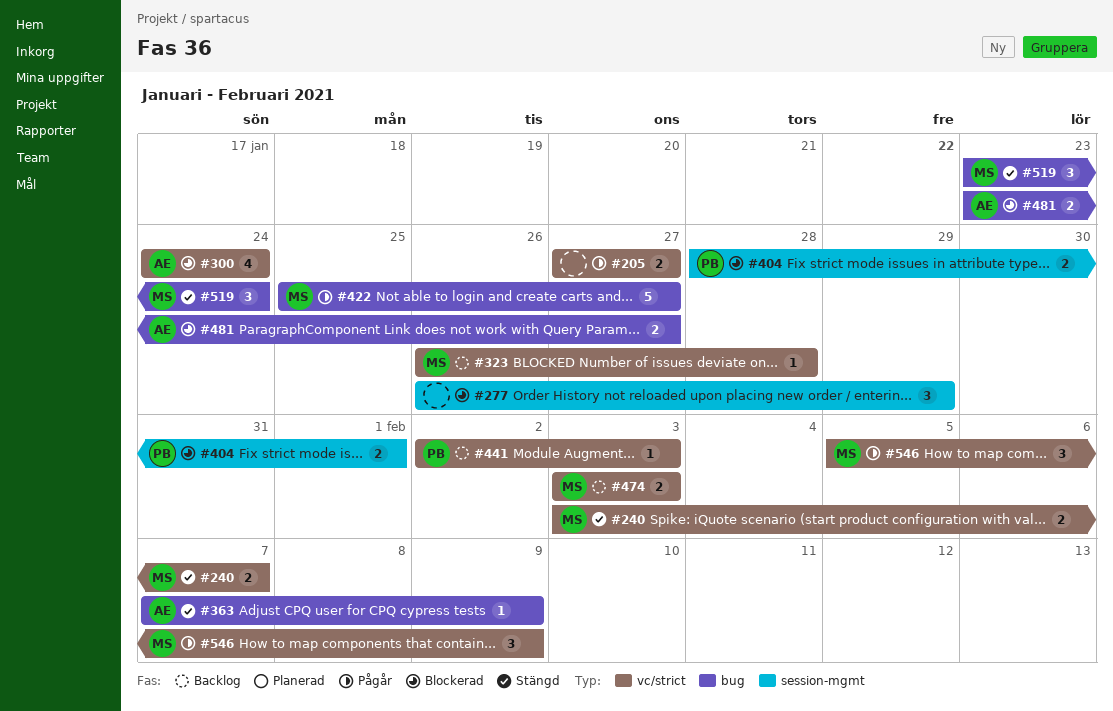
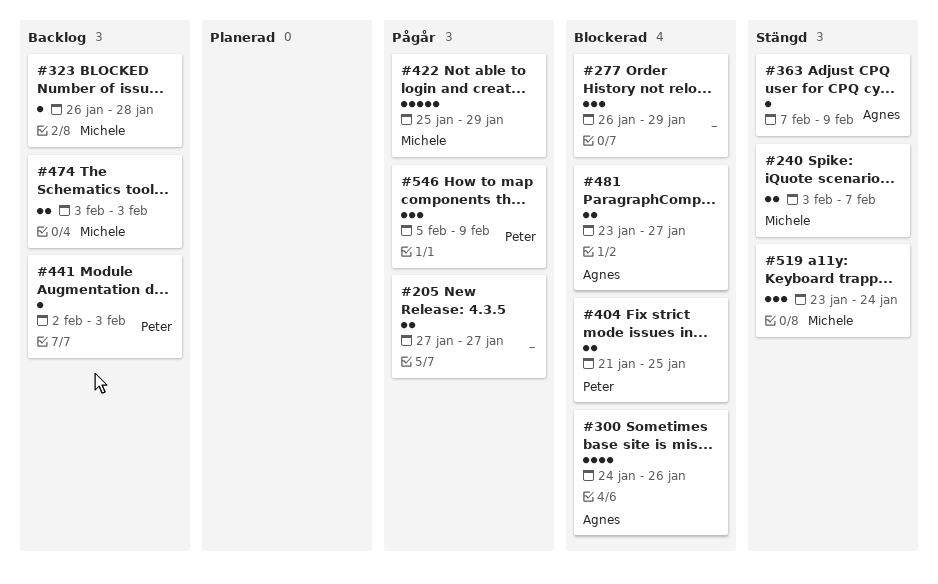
#300, due: Jan 24 -> Jan 26
#404, start: Jan 28 -> Jan 21
#404, due: Feb 1 -> Jan 25
#422, due: Jan 27 -> Jan 29
#546, owner: Michele -> Peter

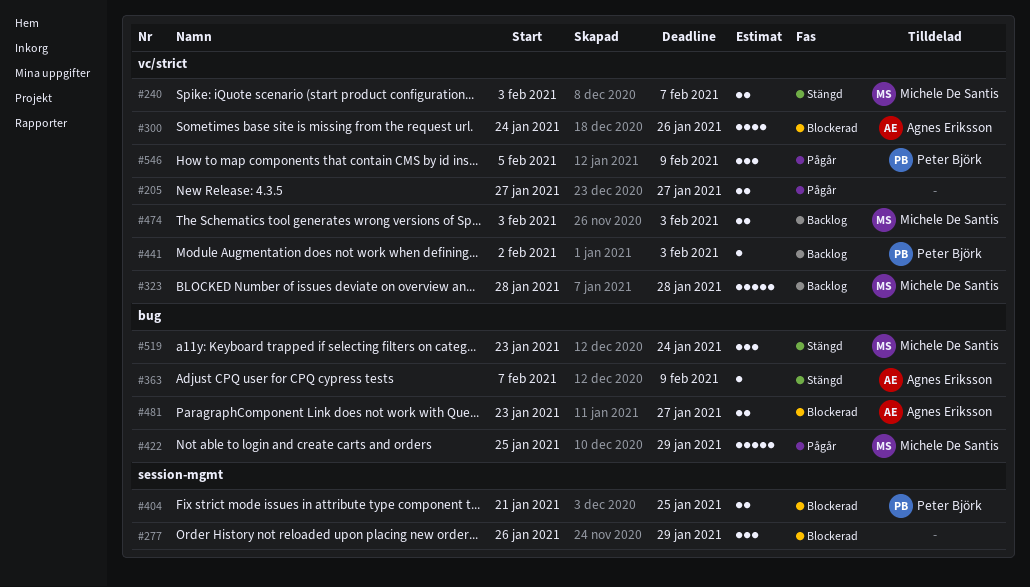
#323, estimate: 1 -> 5
#323, start: Jan 26 -> Jan 28

